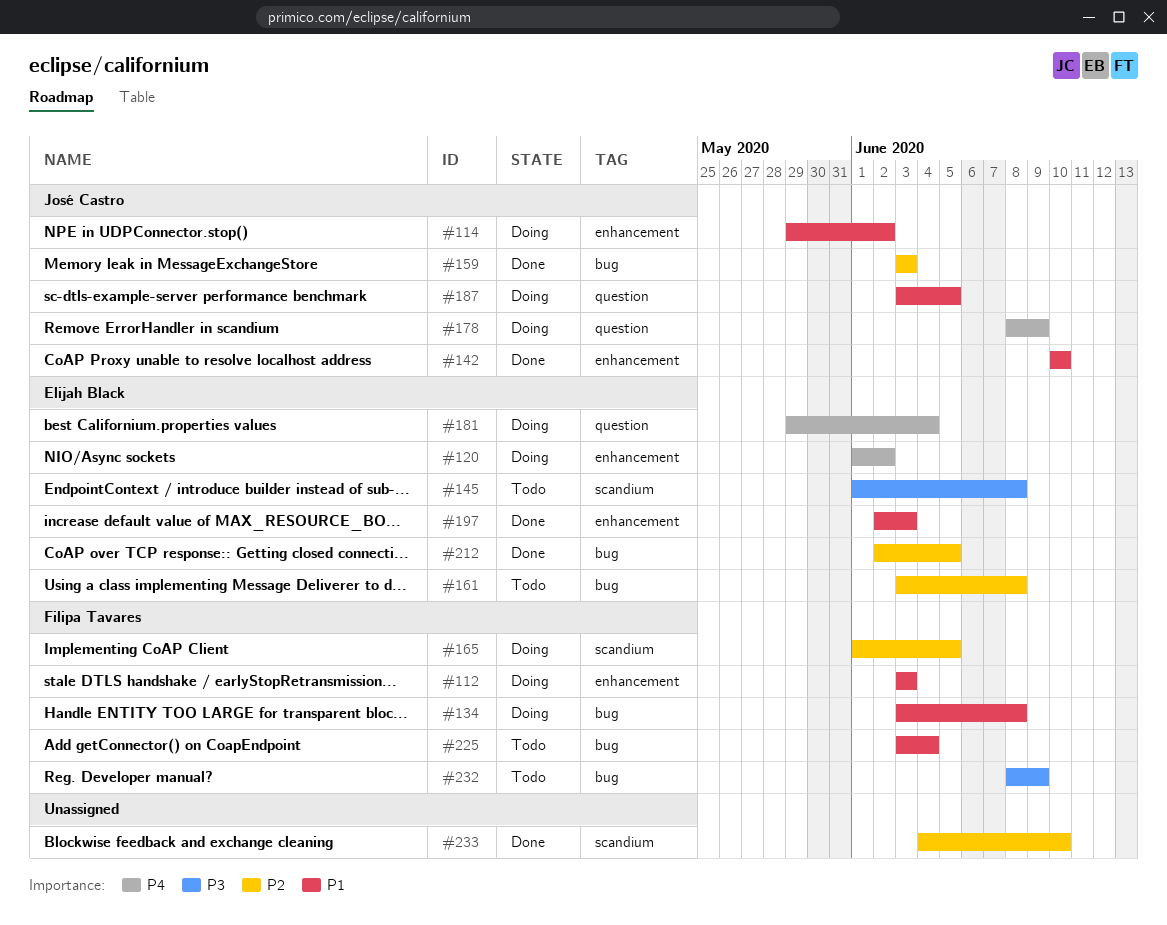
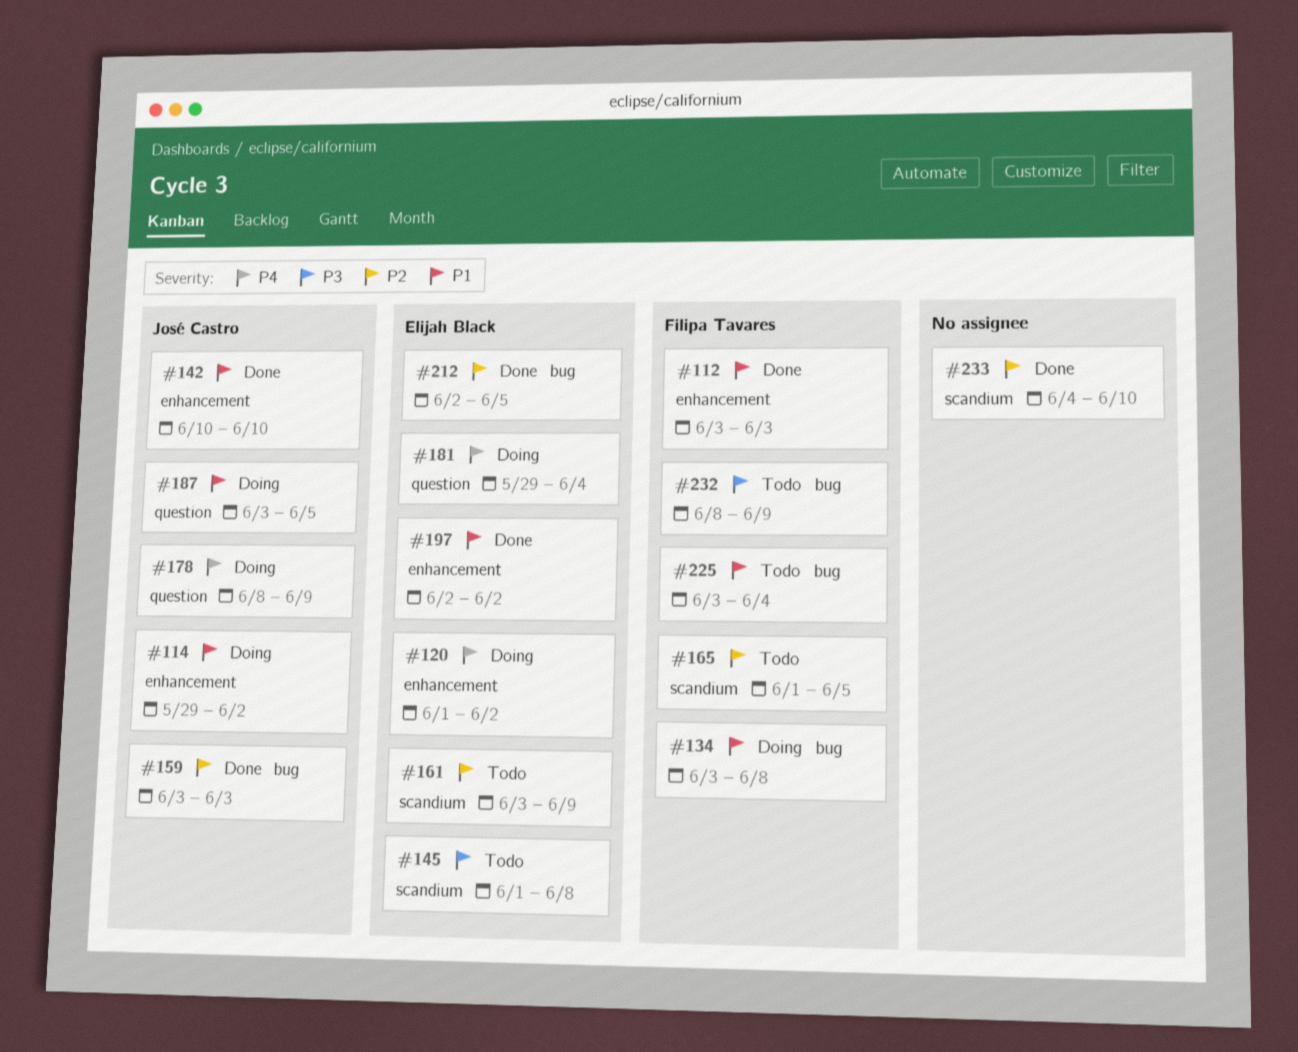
#112, status: Doing -> Done
#161, label: bug -> scandium
#161, due: Jun 8 -> Jun 9
#165, status: Doing -> Todo
#197, due: Jun 3 -> Jun 2

